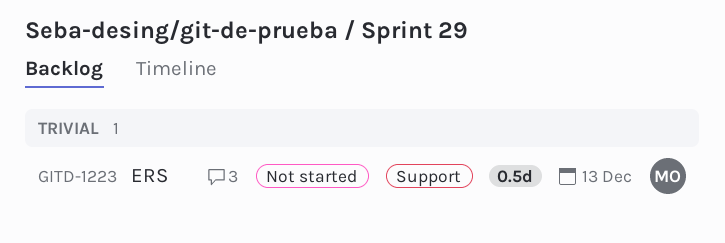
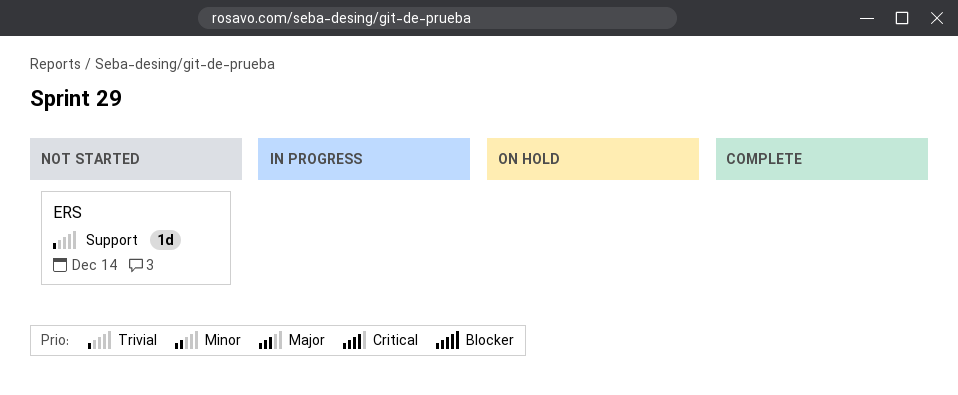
ERS, estimate: 0.5d -> 1d
ERS, due: Dec 13 -> Dec 14

